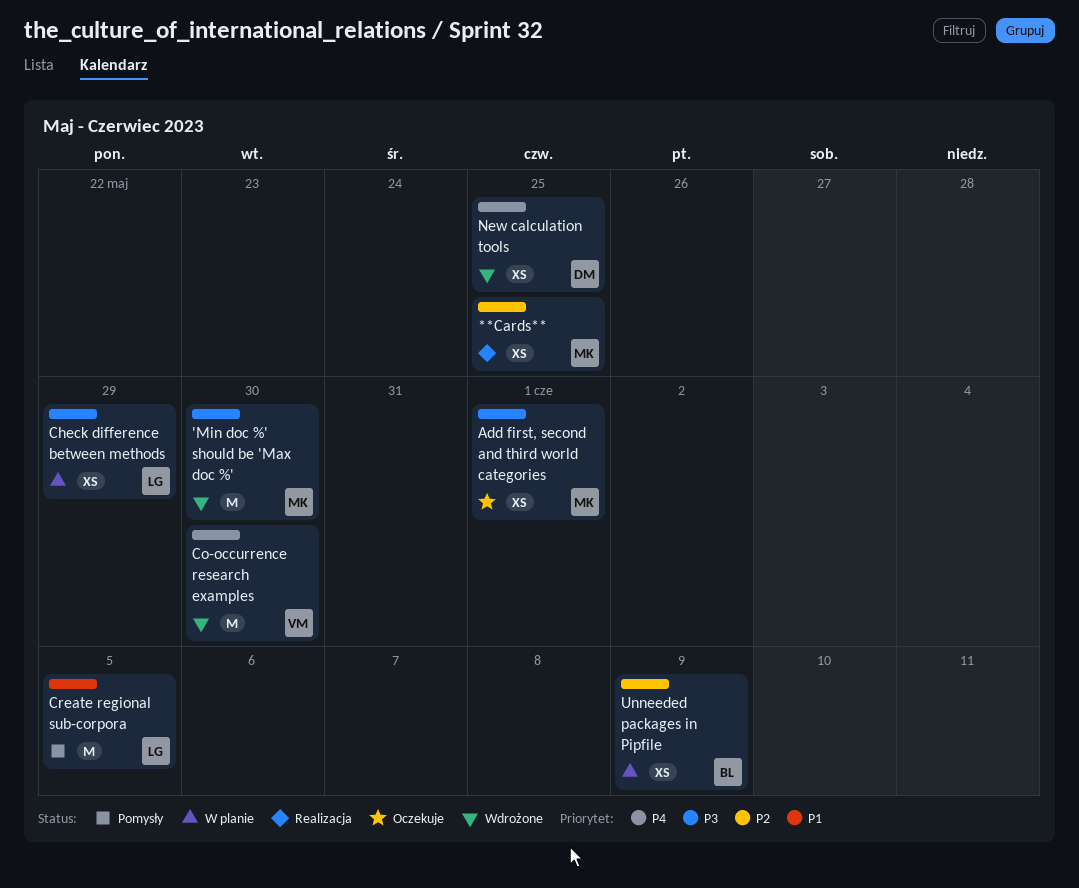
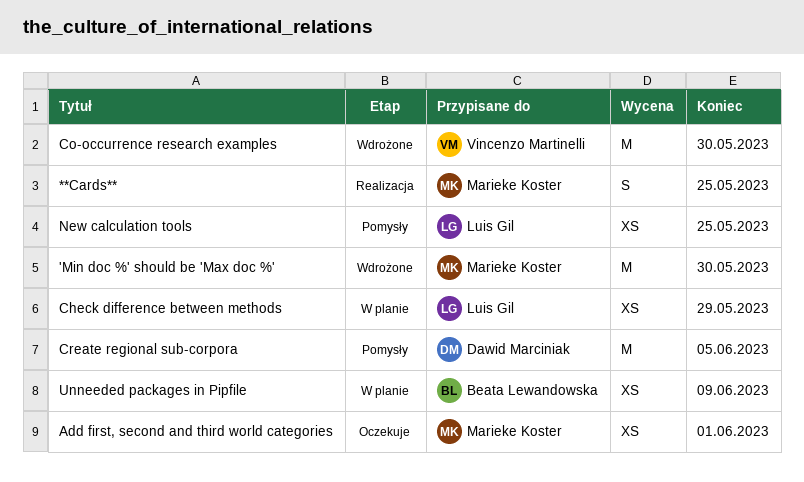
**Cards**, estimate: XS -> S
Create regional sub-corpora, owner: Luis Gil -> Dawid Marciniak
New calculation tools, status: Wdrożone -> Pomysły
New calculation tools, owner: Dawid Marciniak -> Luis Gil

